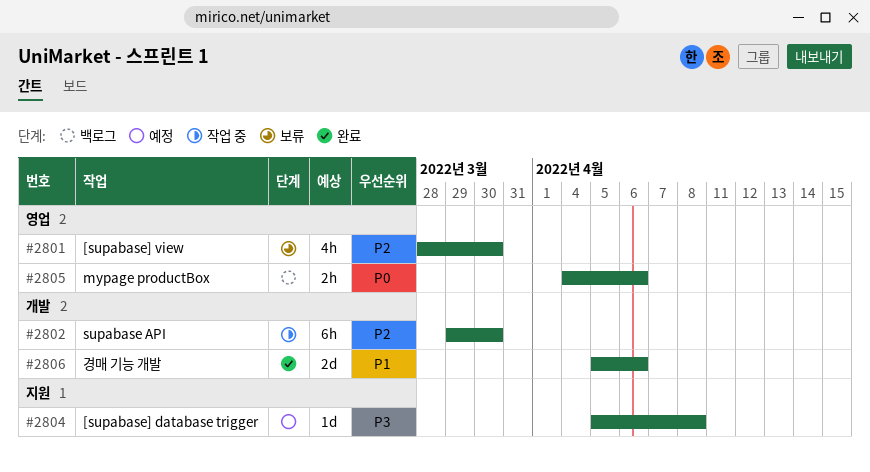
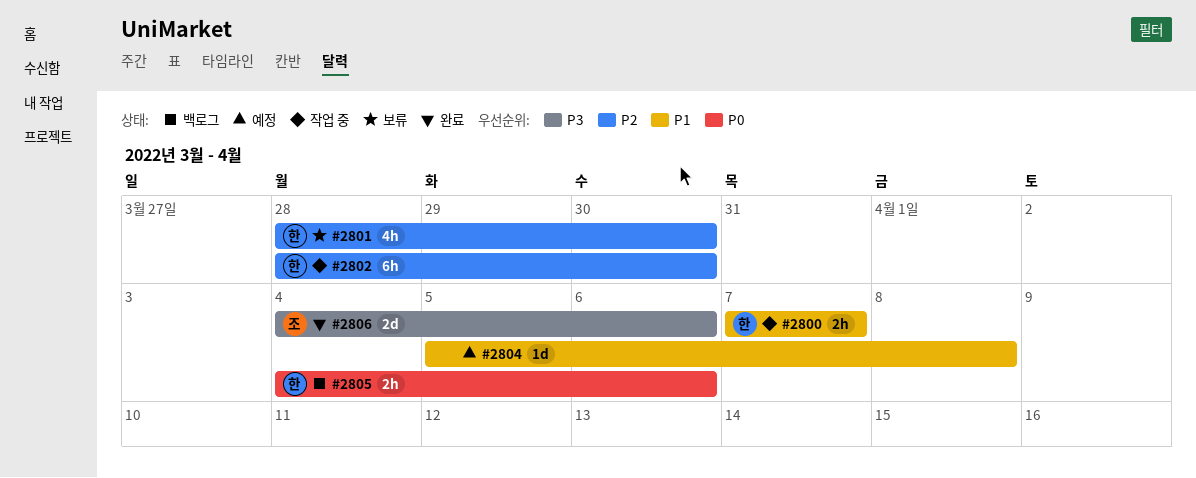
#2800: none -> present
#2802, start: Mar 29 -> Mar 28
#2804, priority: P3 -> P1
#2806, priority: P1 -> P3
#2806, start: Apr 5 -> Apr 4

